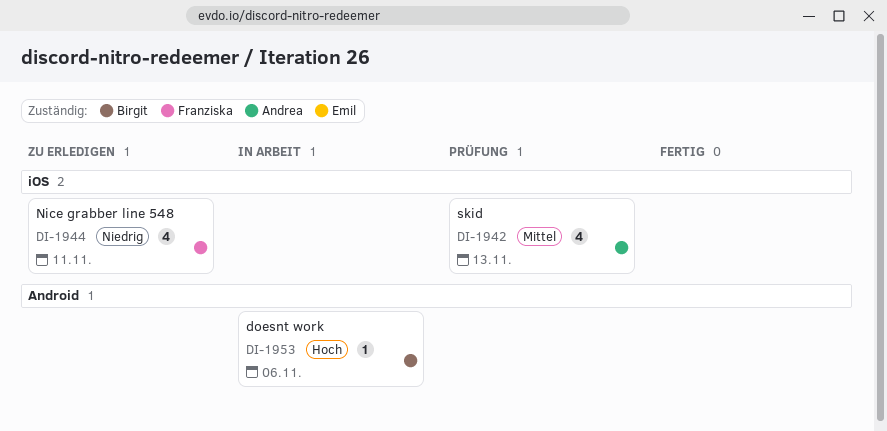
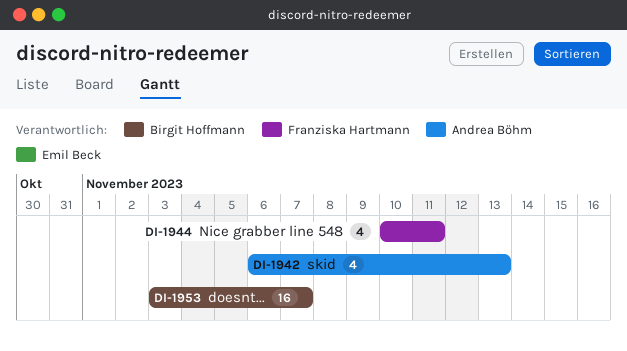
DI-1953, estimate: 1 -> 16
DI-1953, due: Nov 6 -> Nov 7

